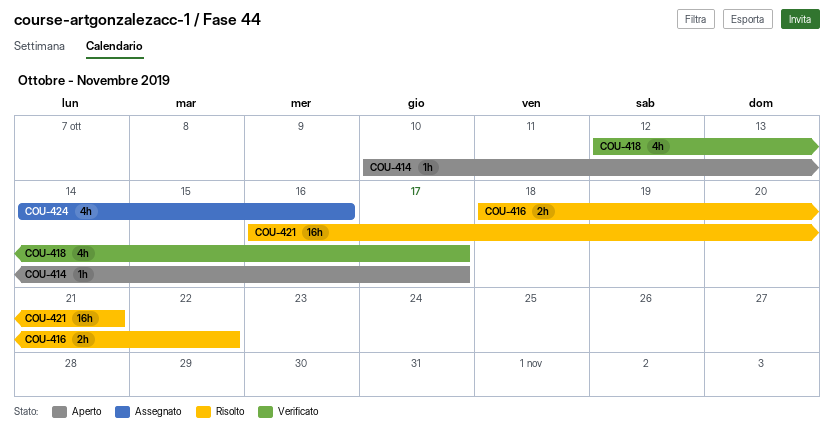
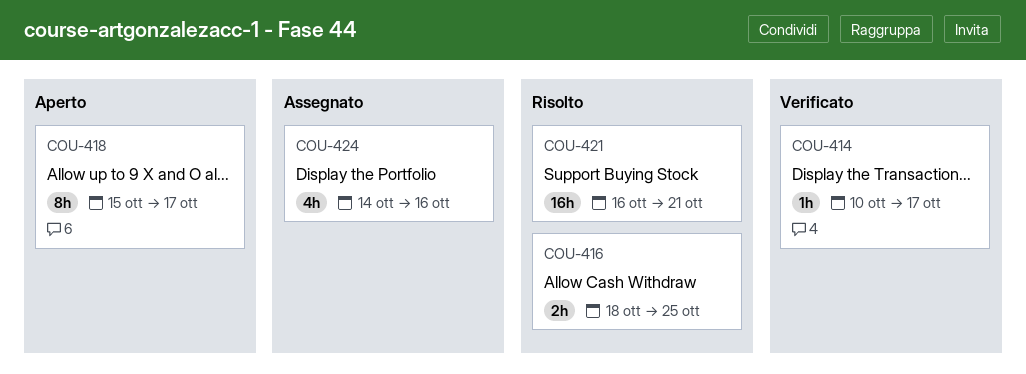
COU-414, status: Aperto -> Verificato
COU-416, due: Oct 22 -> Oct 25
COU-418, status: Verificato -> Aperto
COU-418, estimate: 4h -> 8h
COU-418, start: Oct 12 -> Oct 15

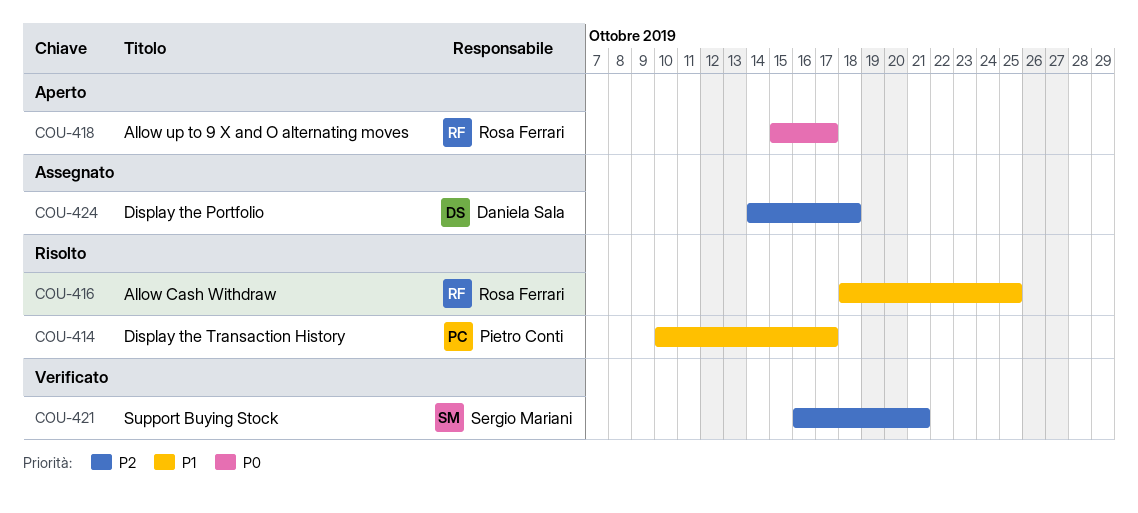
COU-414, status: Verificato -> Risolto
COU-421, status: Risolto -> Verificato
COU-424, due: Oct 16 -> Oct 18

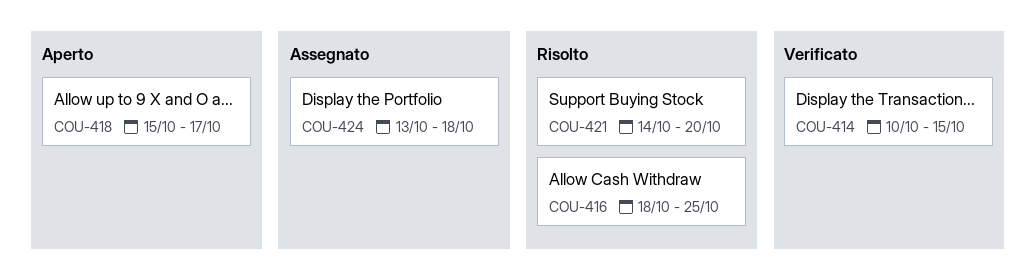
COU-414, status: Risolto -> Verificato
COU-414, due: Oct 17 -> Oct 15
COU-421, status: Verificato -> Risolto
COU-421, start: Oct 16 -> Oct 14
COU-421, due: Oct 21 -> Oct 20
COU-424, start: Oct 14 -> Oct 13

